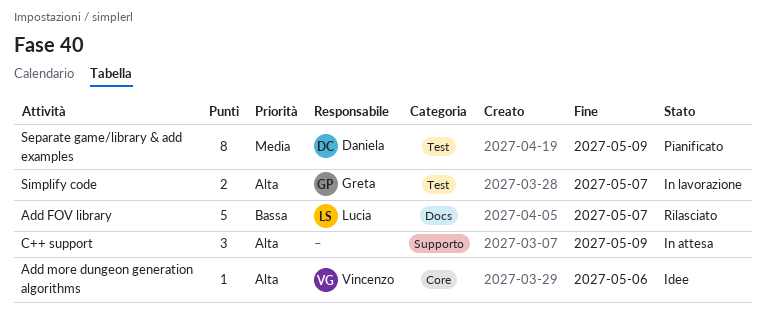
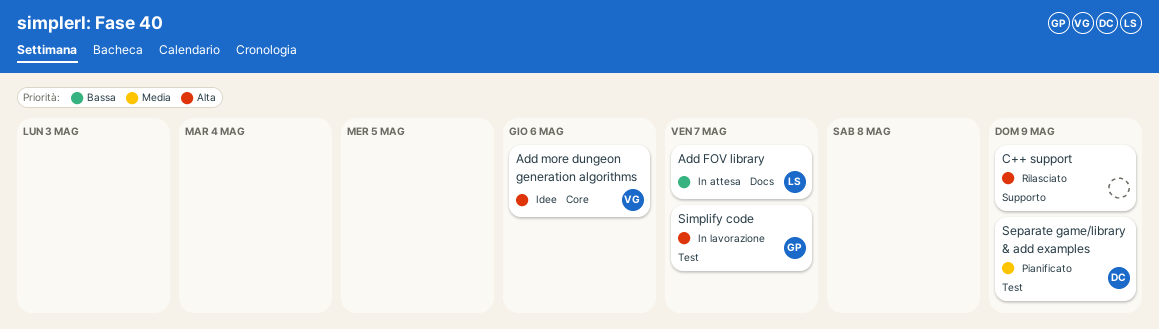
Add FOV library, status: Rilasciato -> In attesa
C++ support, status: In attesa -> Rilasciato

